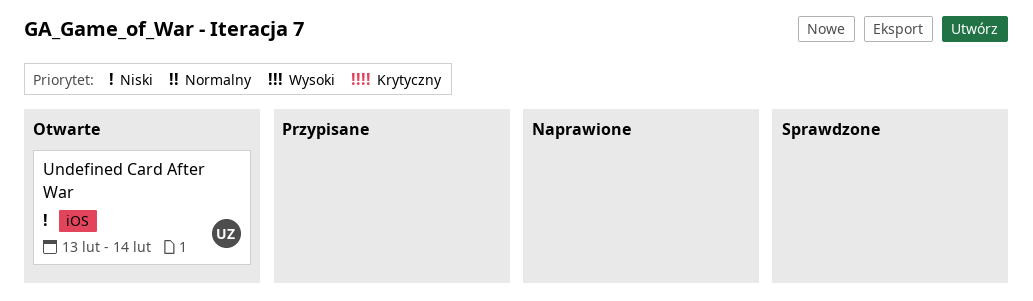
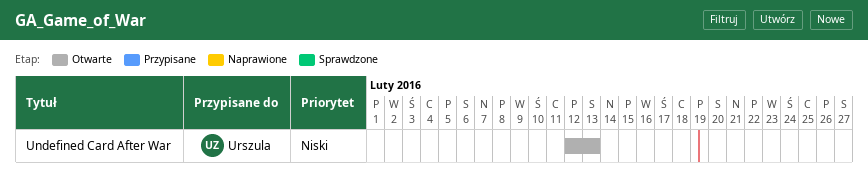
Undefined Card After War, start: Feb 13 -> Feb 12
Undefined Card After War, due: Feb 14 -> Feb 13

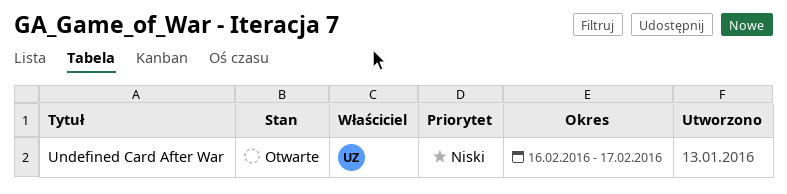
Undefined Card After War, start: Feb 12 -> Feb 16
Undefined Card After War, due: Feb 13 -> Feb 17

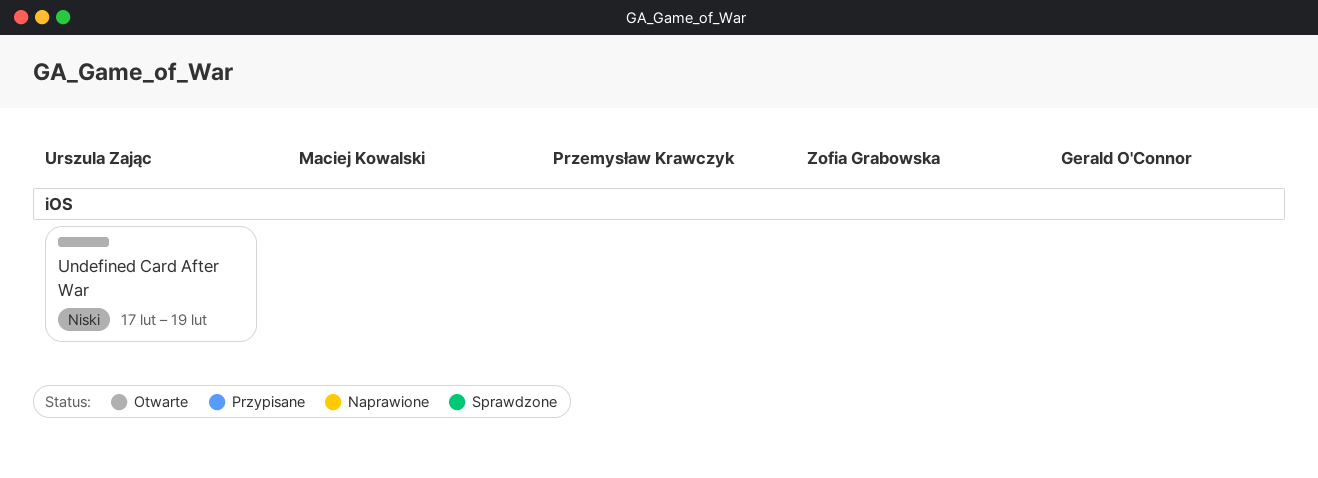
Undefined Card After War, start: Feb 16 -> Feb 17
Undefined Card After War, due: Feb 17 -> Feb 19

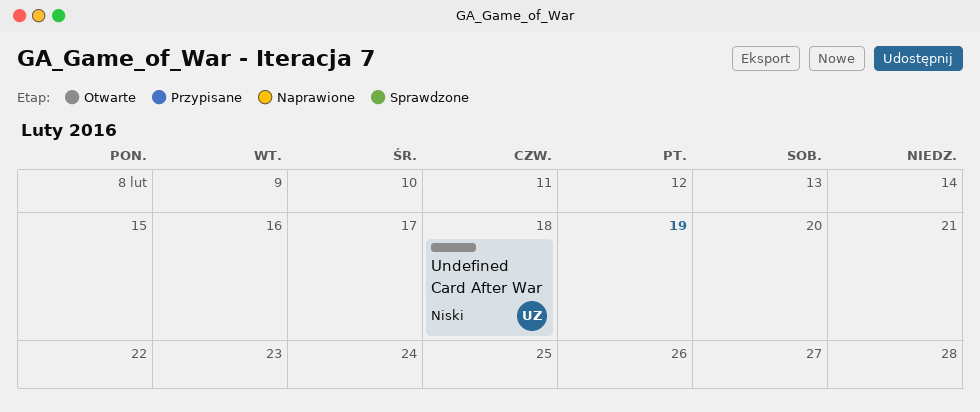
Undefined Card After War, due: Feb 19 -> Feb 18

